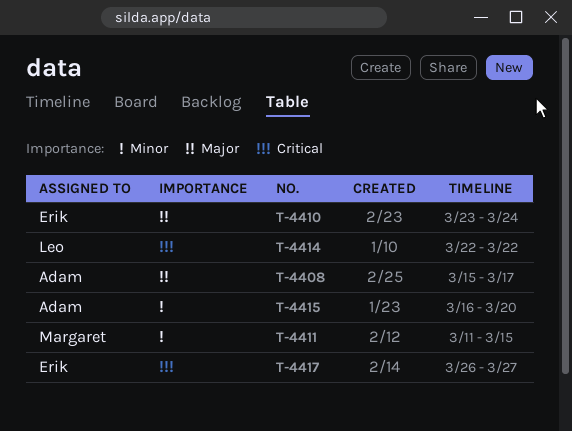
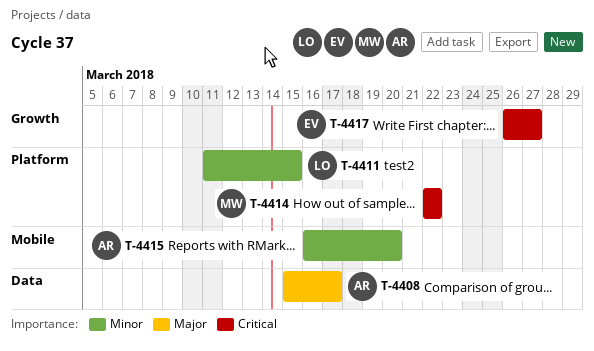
T-4410: present -> none
T-4411, owner: Margaret -> Leo
T-4414, owner: Leo -> Margaret

